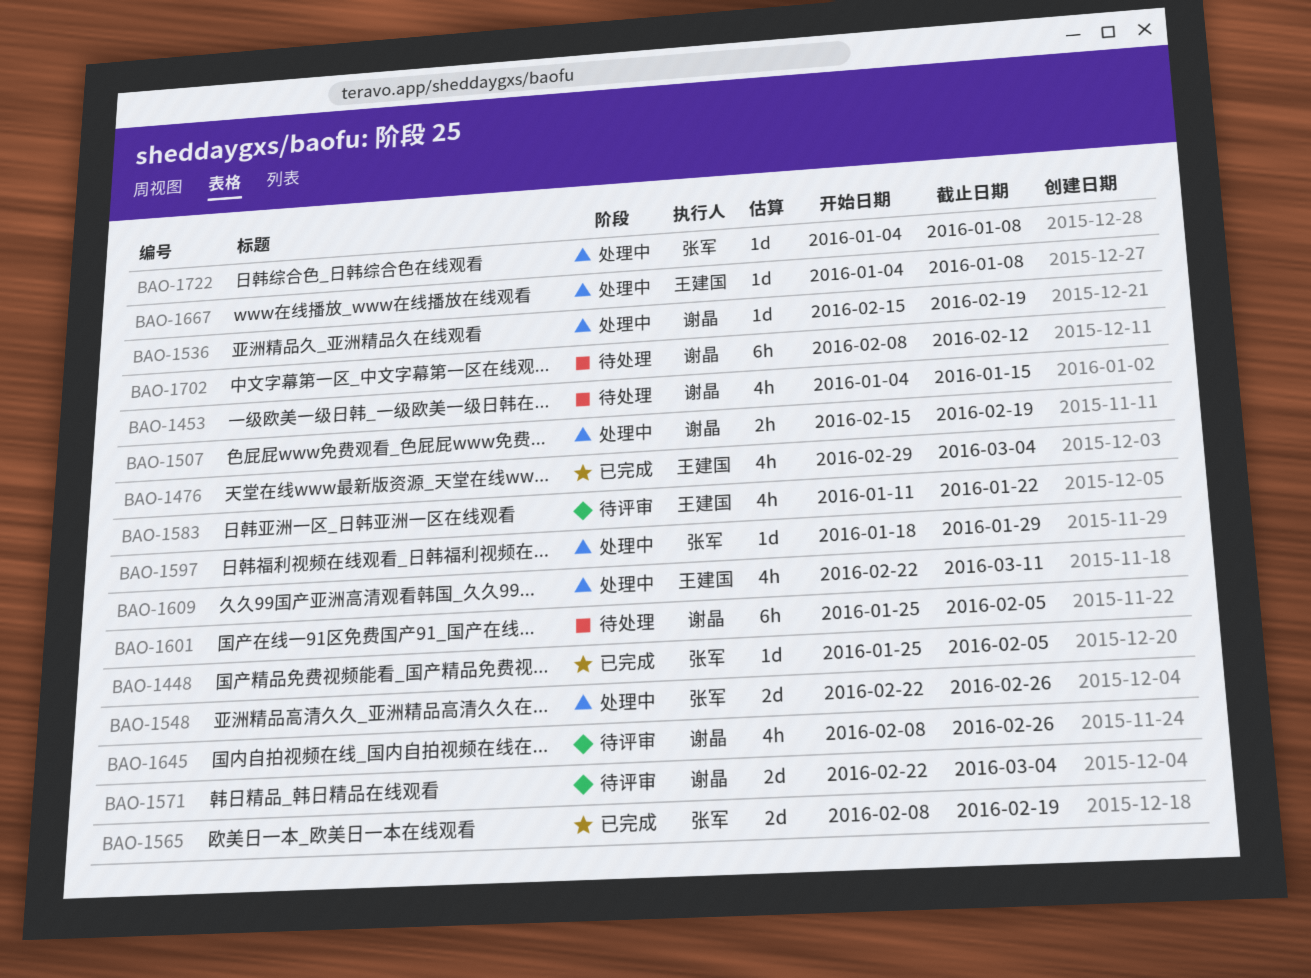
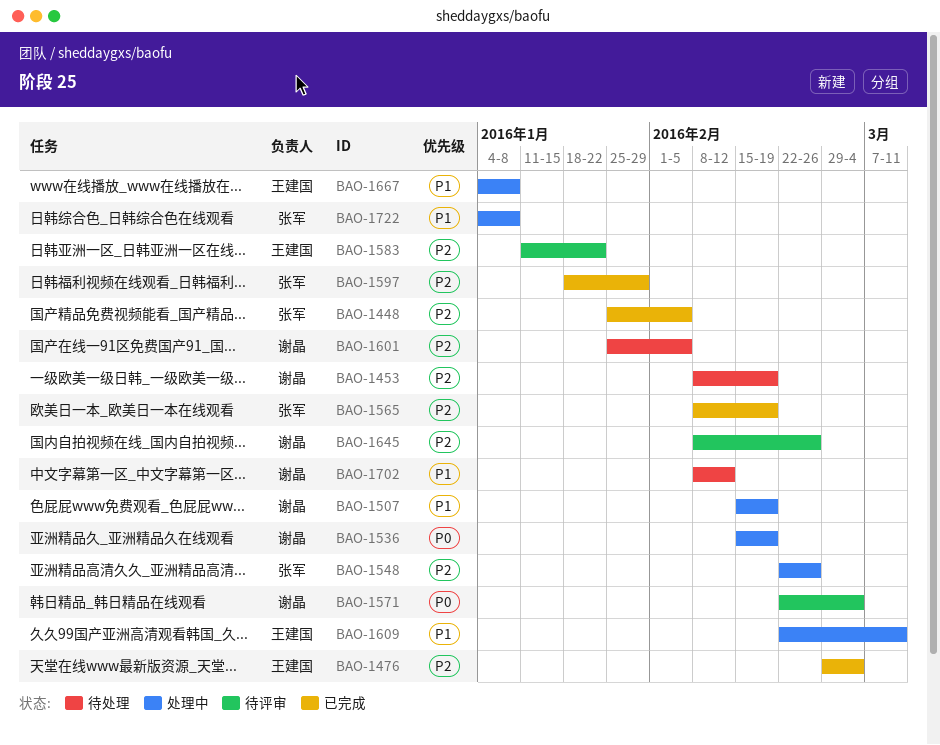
BAO-1453, start: Jan 4 -> Feb 8
BAO-1453, due: Jan 15 -> Feb 19
BAO-1597, status: 处理中 -> 已完成

